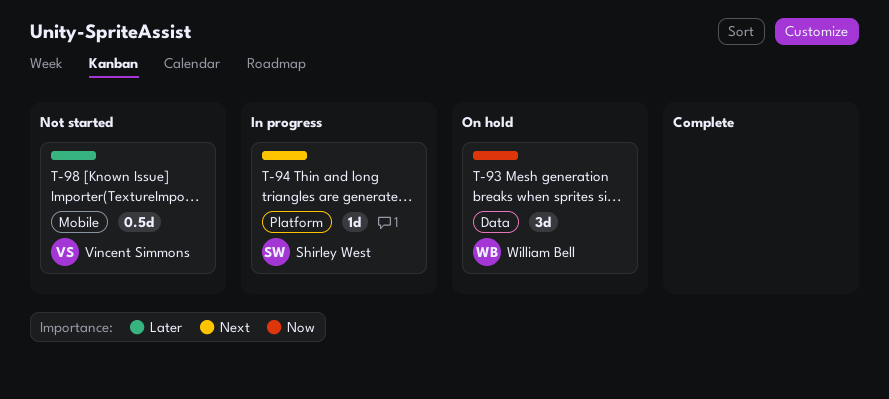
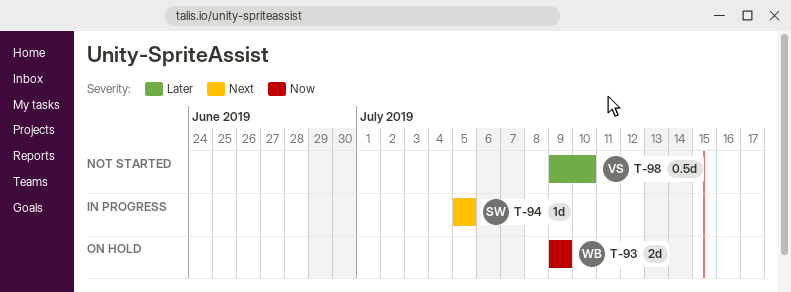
T-93, estimate: 3d -> 2d

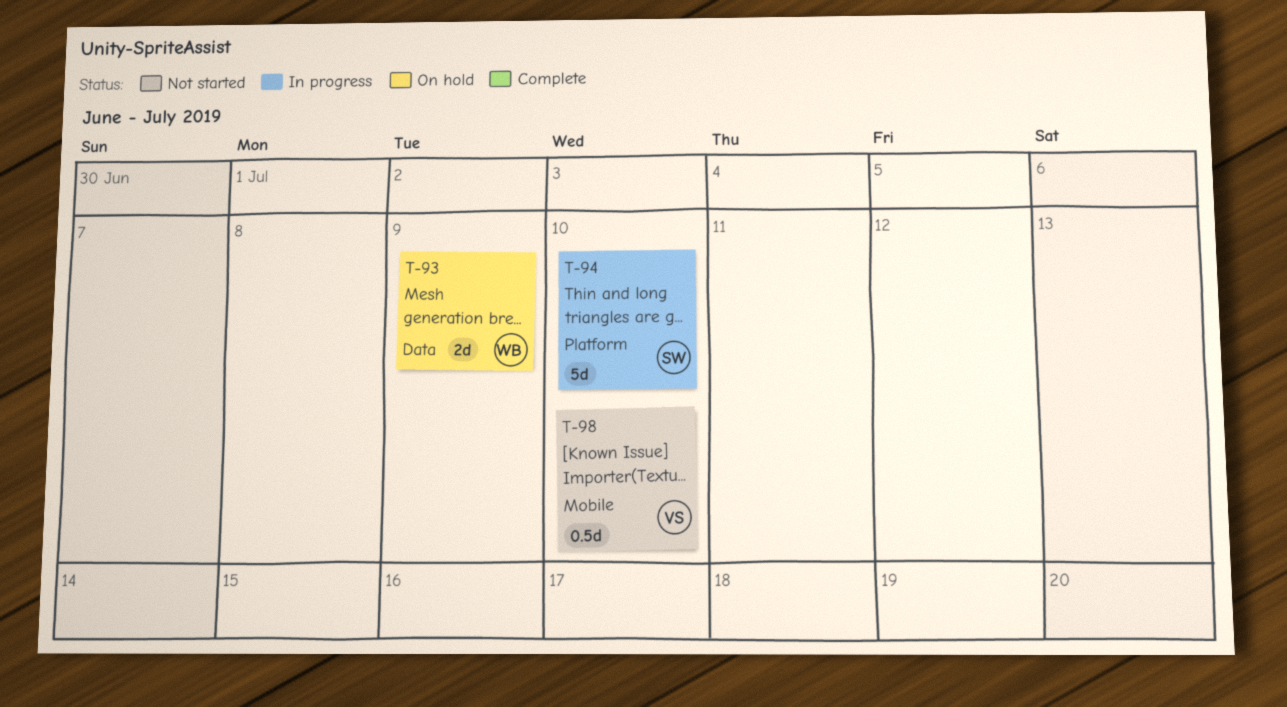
T-94, estimate: 1d -> 5d
T-94, due: Jul 5 -> Jul 10

